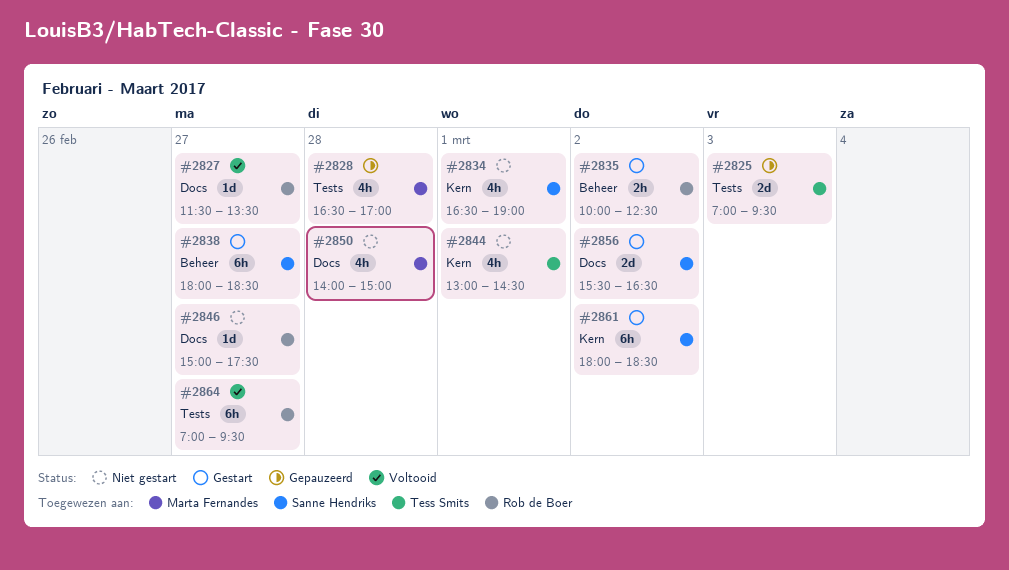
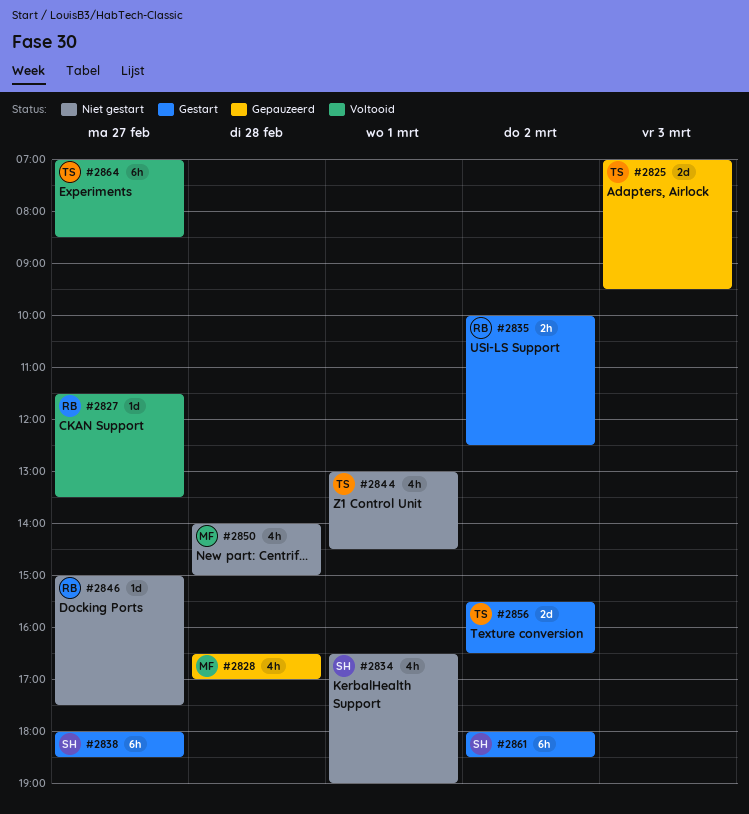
#2856, owner: Sanne Hendriks -> Tess Smits
#2864, owner: Rob de Boer -> Tess Smits
#2864, ends: 09:30 -> 08:30

